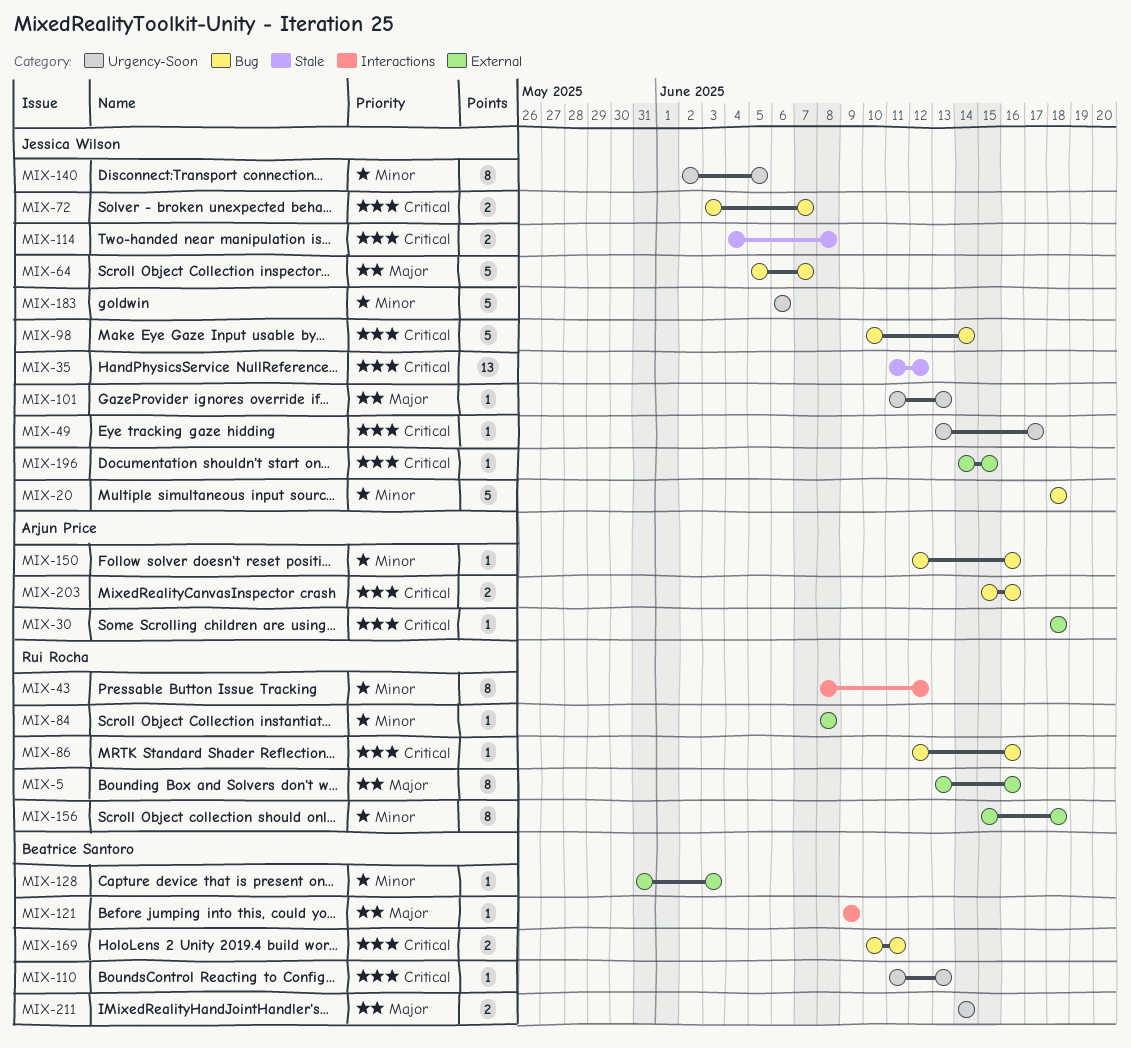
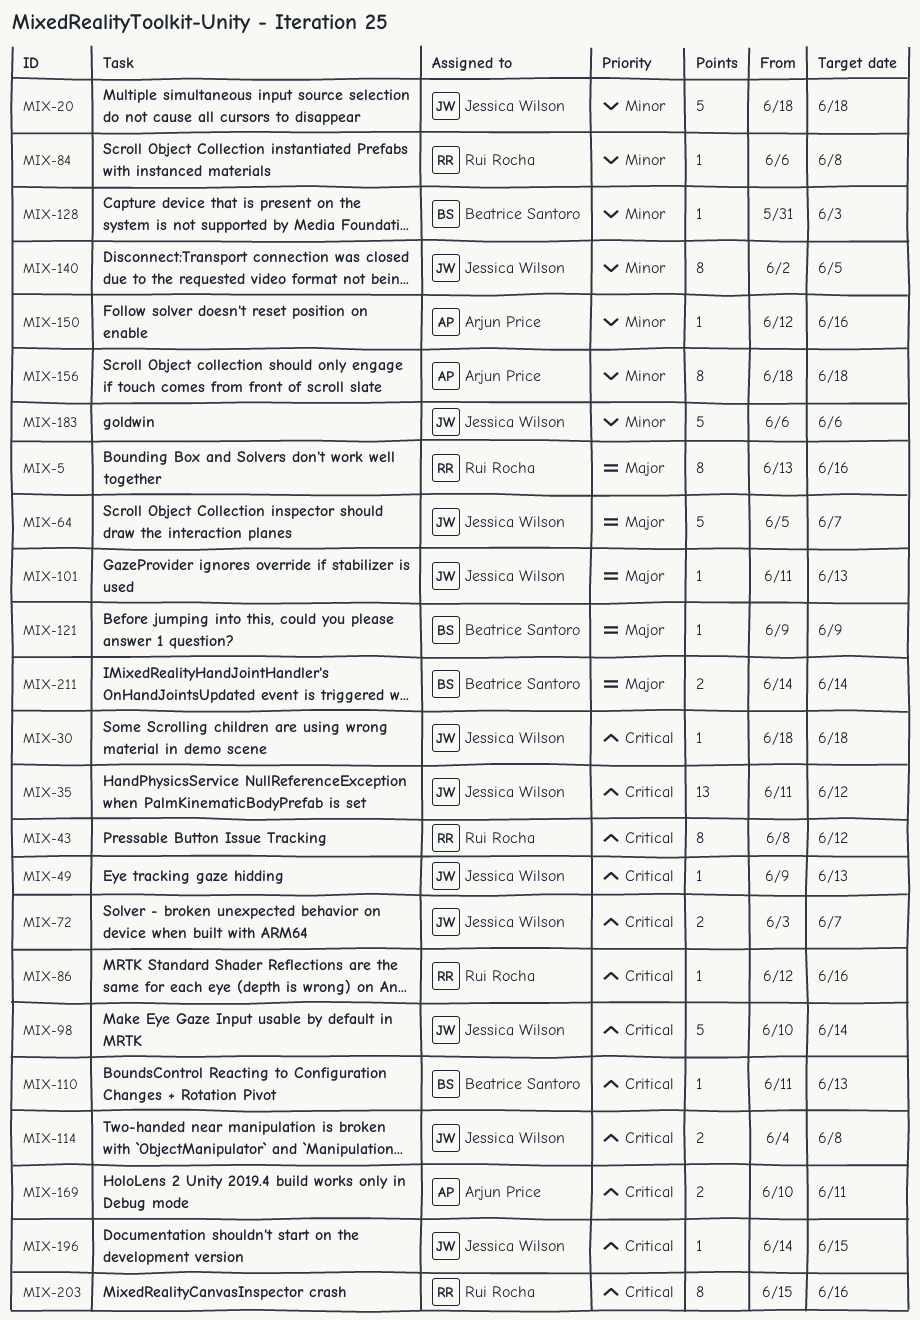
MIX-30, owner: Arjun Price -> Jessica Wilson
MIX-43, priority: Minor -> Critical
MIX-49, start: Jun 13 -> Jun 9
MIX-49, due: Jun 17 -> Jun 13
MIX-84, start: Jun 8 -> Jun 6
MIX-156, owner: Rui Rocha -> Arjun Price
MIX-156, start: Jun 15 -> Jun 18
MIX-169, owner: Beatrice Santoro -> Arjun Price
MIX-203, owner: Arjun Price -> Rui Rocha
MIX-203, estimate: 2 -> 8

